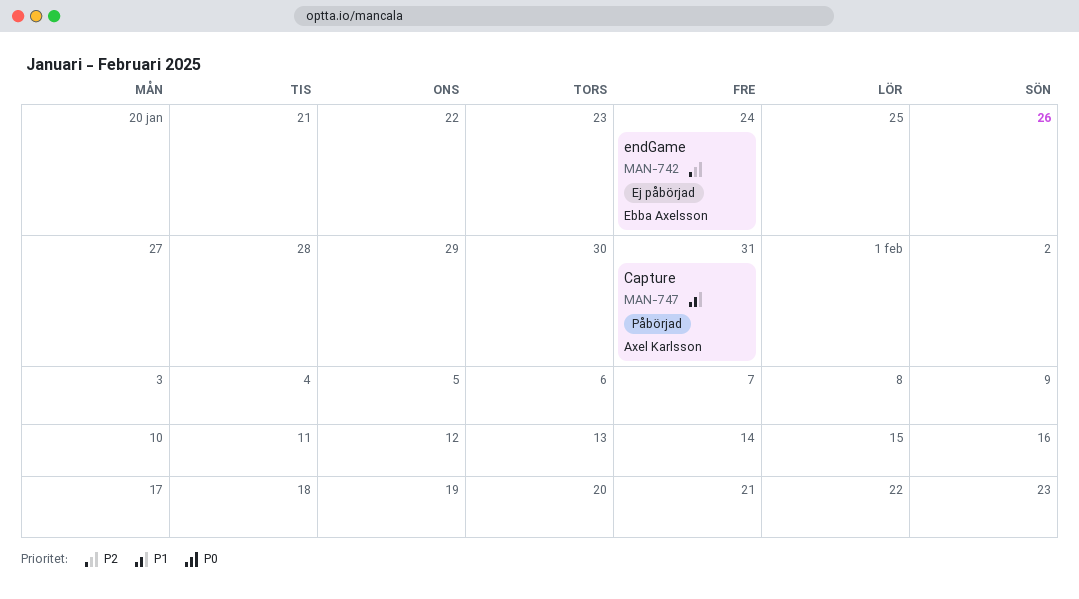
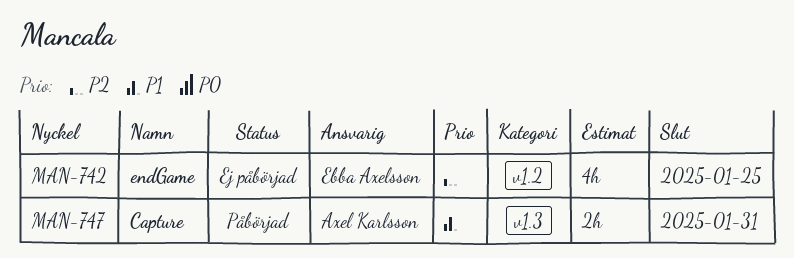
MAN-742, due: Jan 24 -> Jan 25

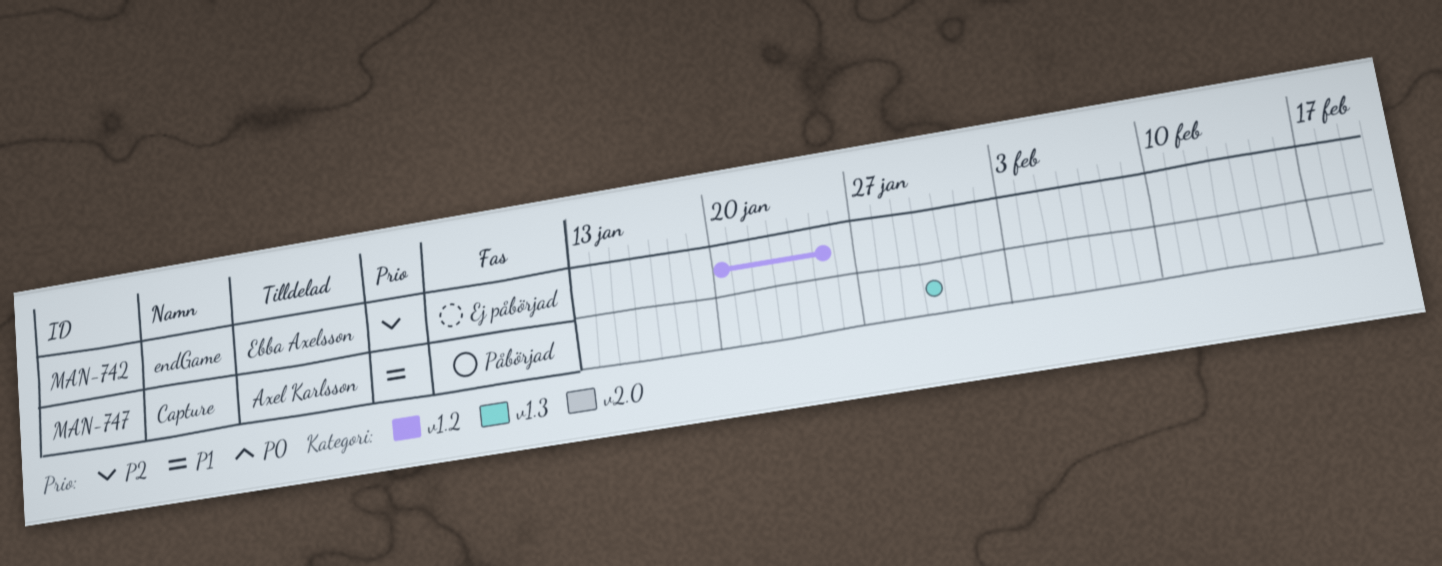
MAN-747, due: Jan 31 -> Jan 30

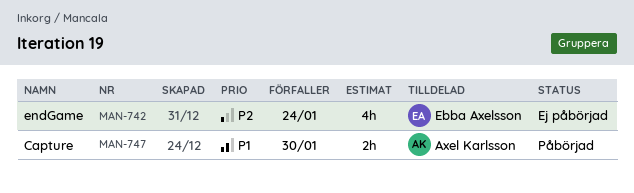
MAN-742, due: Jan 25 -> Jan 24

